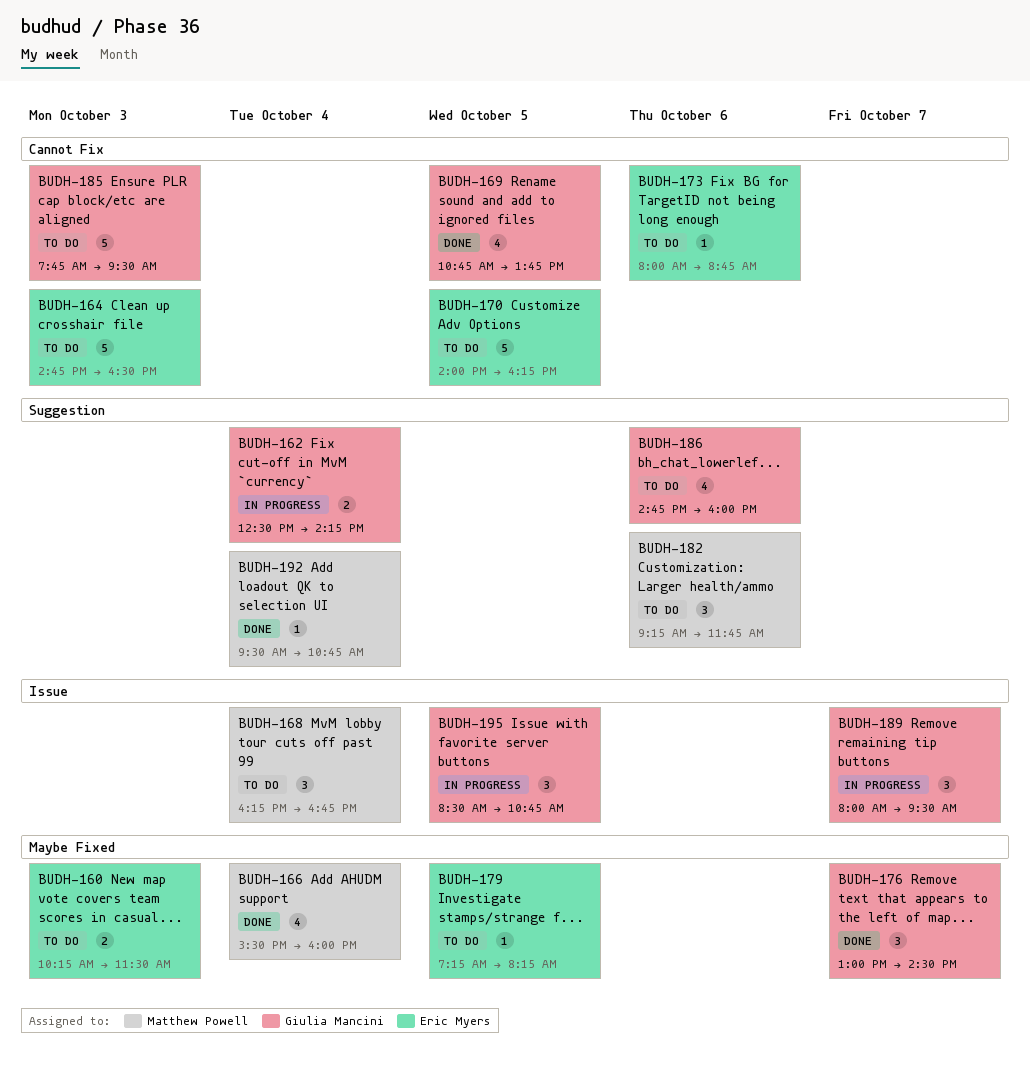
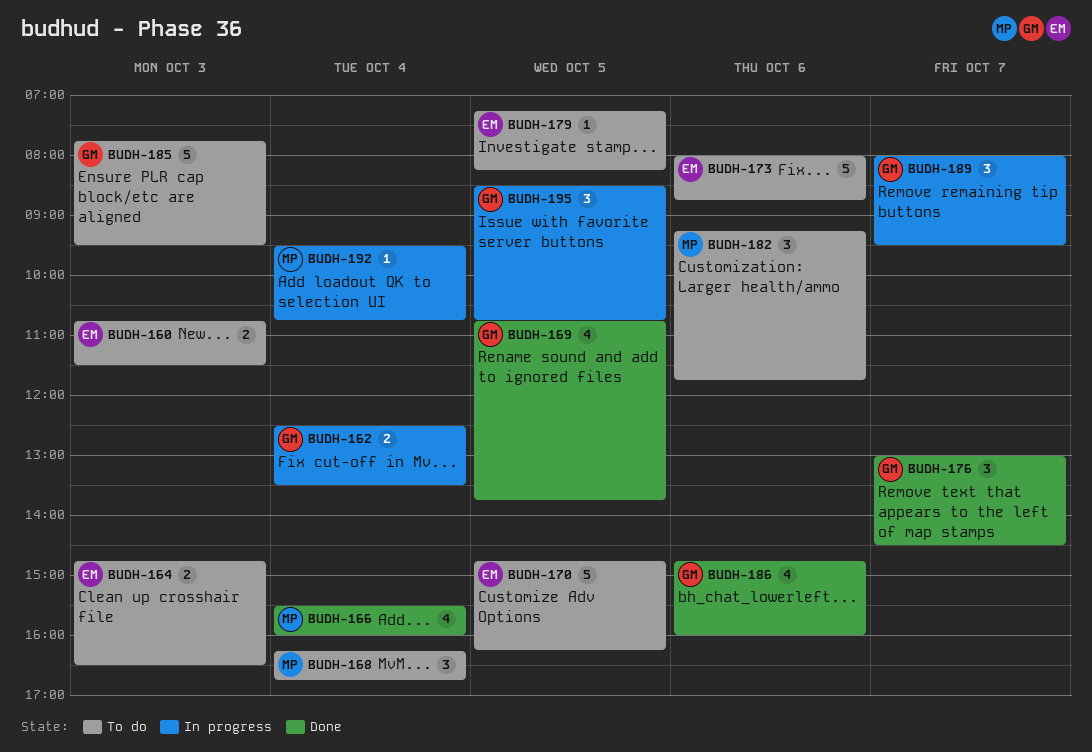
BUDH-160, begins: 10:15 -> 10:45
BUDH-162, ends: 14:15 -> 13:30
BUDH-164, estimate: 5 -> 2
BUDH-170, begins: 14:00 -> 14:45
BUDH-173, estimate: 1 -> 5
BUDH-186, status: To do -> Done
BUDH-192, status: Done -> In progress

